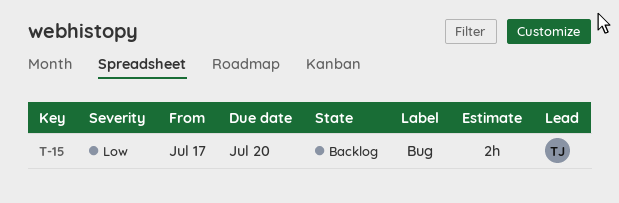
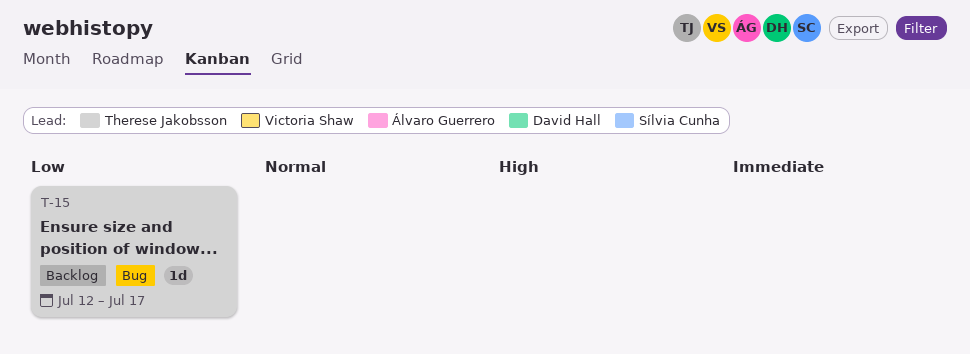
T-15, estimate: 2h -> 1d
T-15, start: Jul 17 -> Jul 12
T-15, due: Jul 20 -> Jul 17

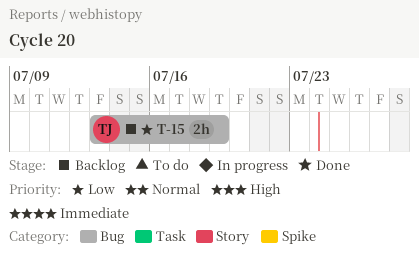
T-15, estimate: 1d -> 2h
T-15, start: Jul 12 -> Jul 13
T-15, due: Jul 17 -> Jul 19

